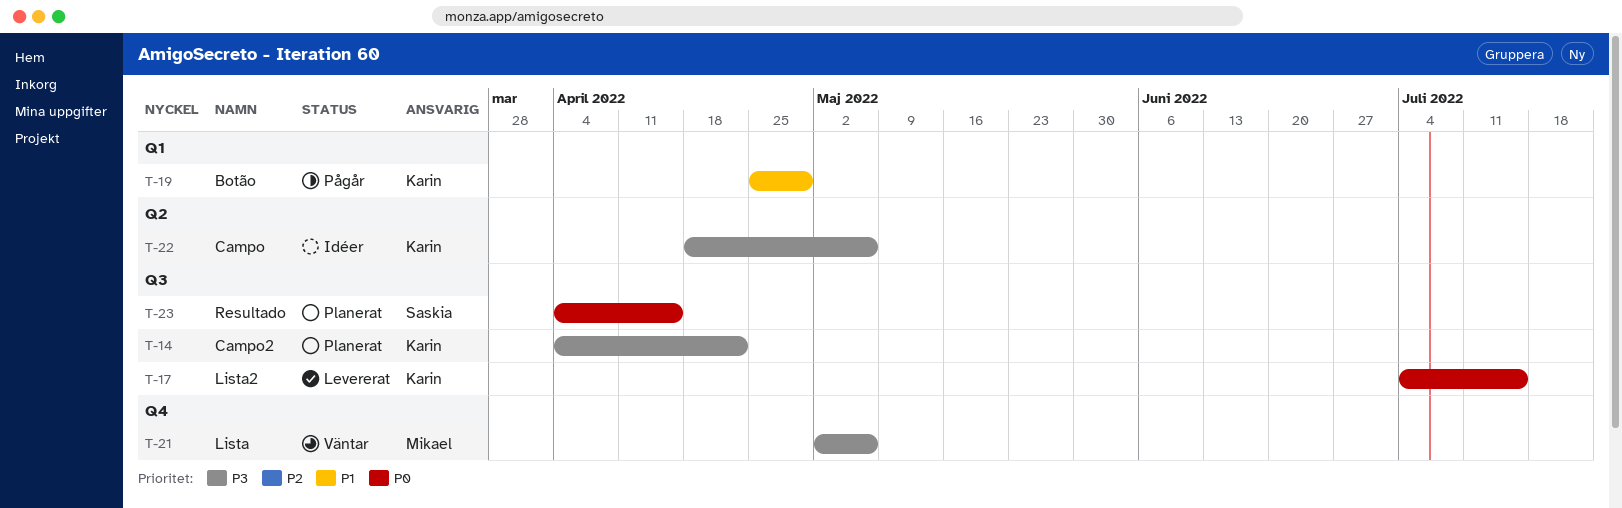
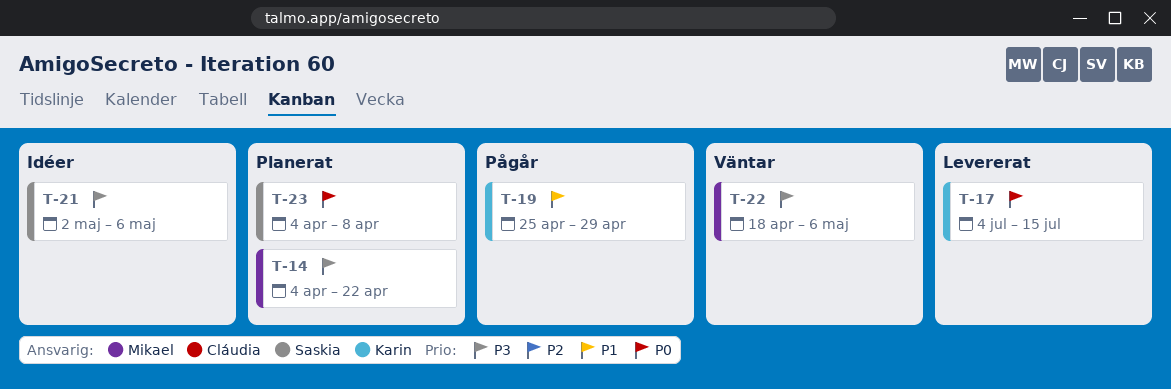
T-14, owner: Karin -> Mikael
T-21, status: Väntar -> Idéer
T-21, owner: Mikael -> Saskia
T-22, status: Idéer -> Väntar
T-22, owner: Karin -> Mikael
T-23, due: Apr 15 -> Apr 8

